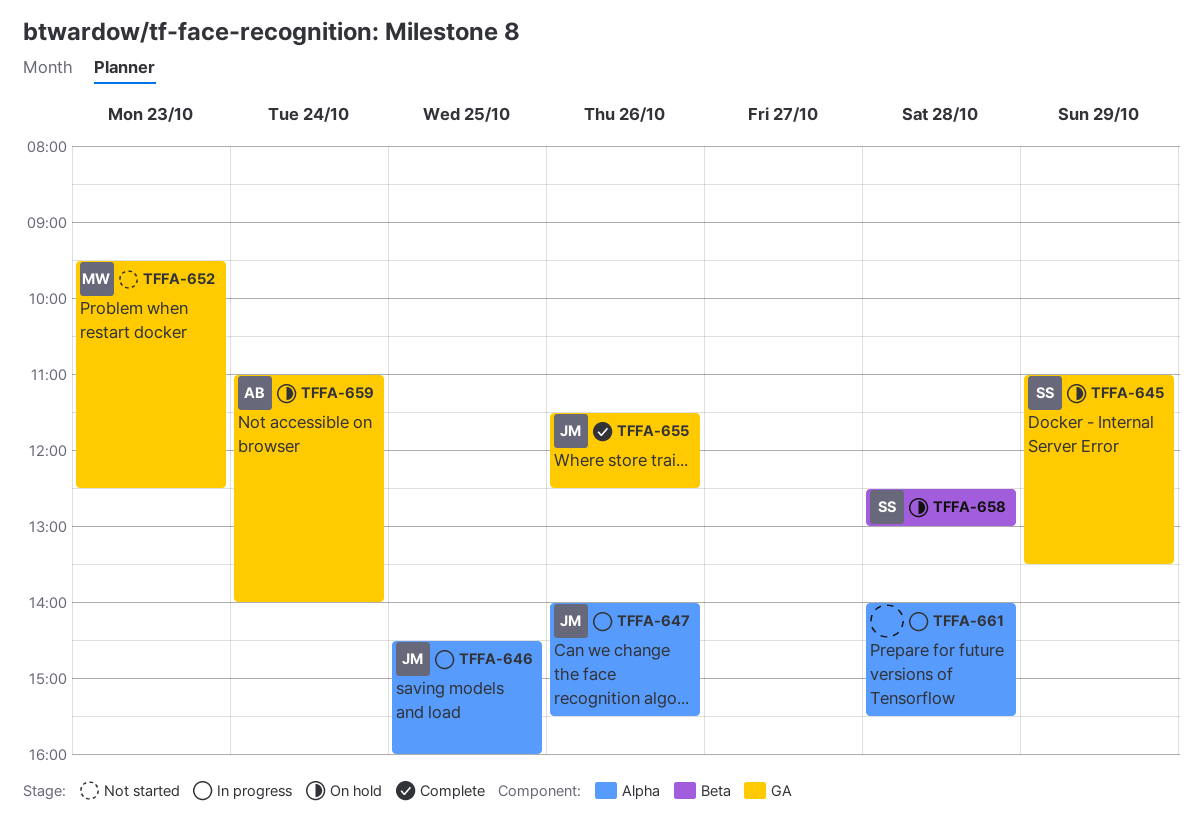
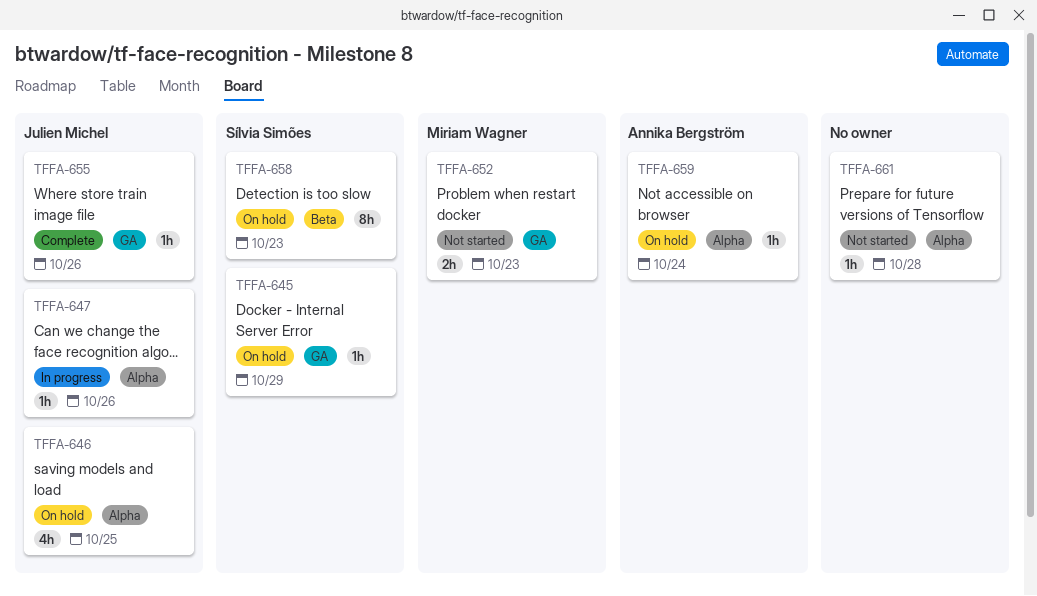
TFFA-646, status: In progress -> On hold
TFFA-658, day: Oct 28 -> Oct 23
TFFA-659, label: GA -> Alpha
TFFA-661, status: In progress -> Not started

